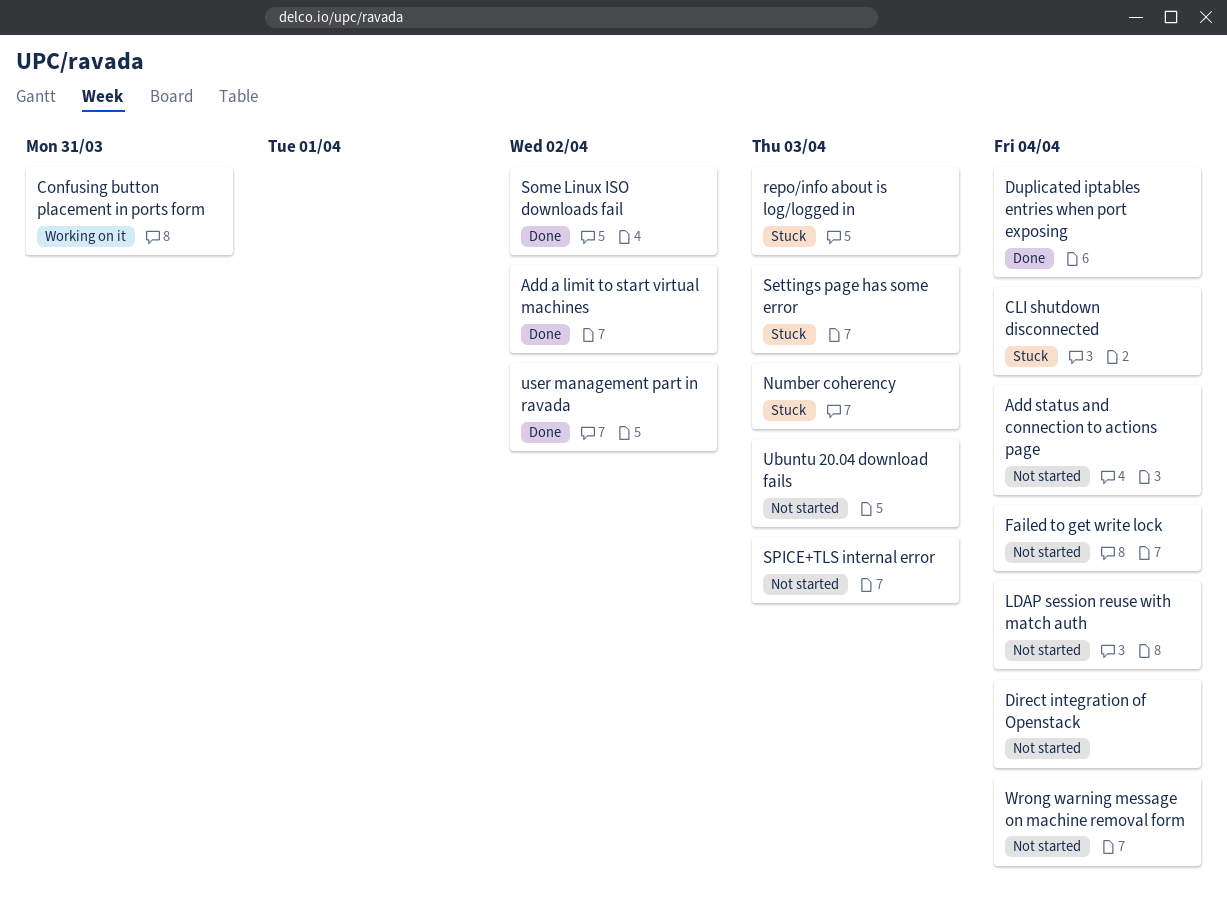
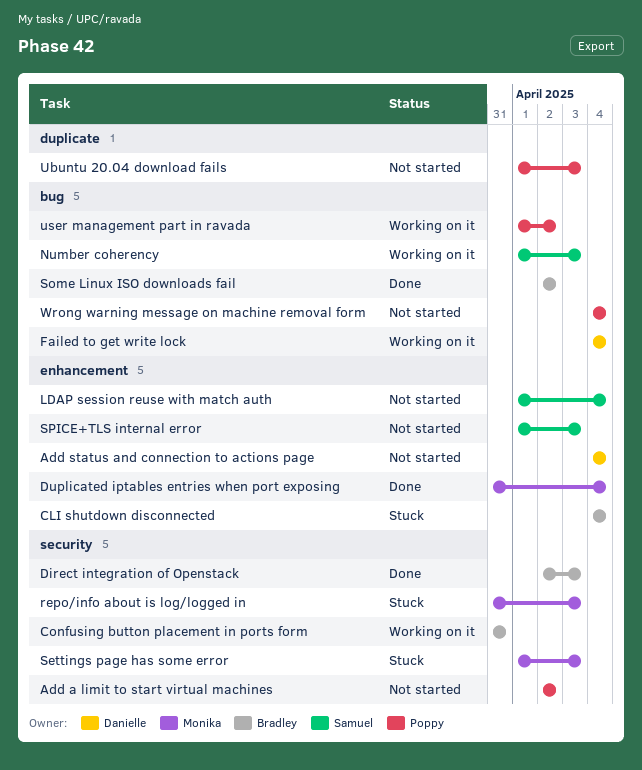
Add a limit to start virtual machines, status: Done -> Not started
Direct integration of Openstack, status: Not started -> Done
Direct integration of Openstack, due: Apr 4 -> Apr 3
Failed to get write lock, status: Not started -> Working on it
Number coherency, status: Stuck -> Working on it
user management part in ravada, status: Done -> Working on it

